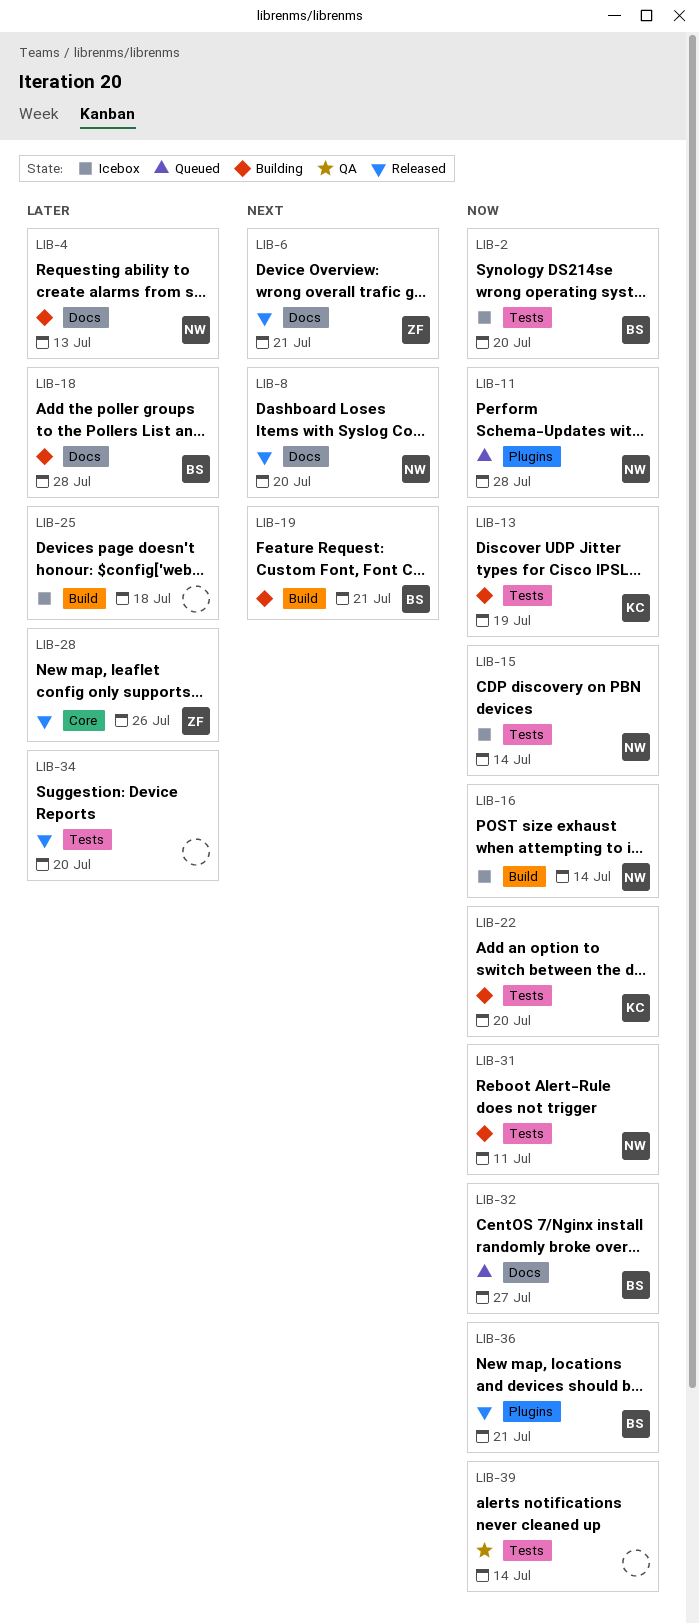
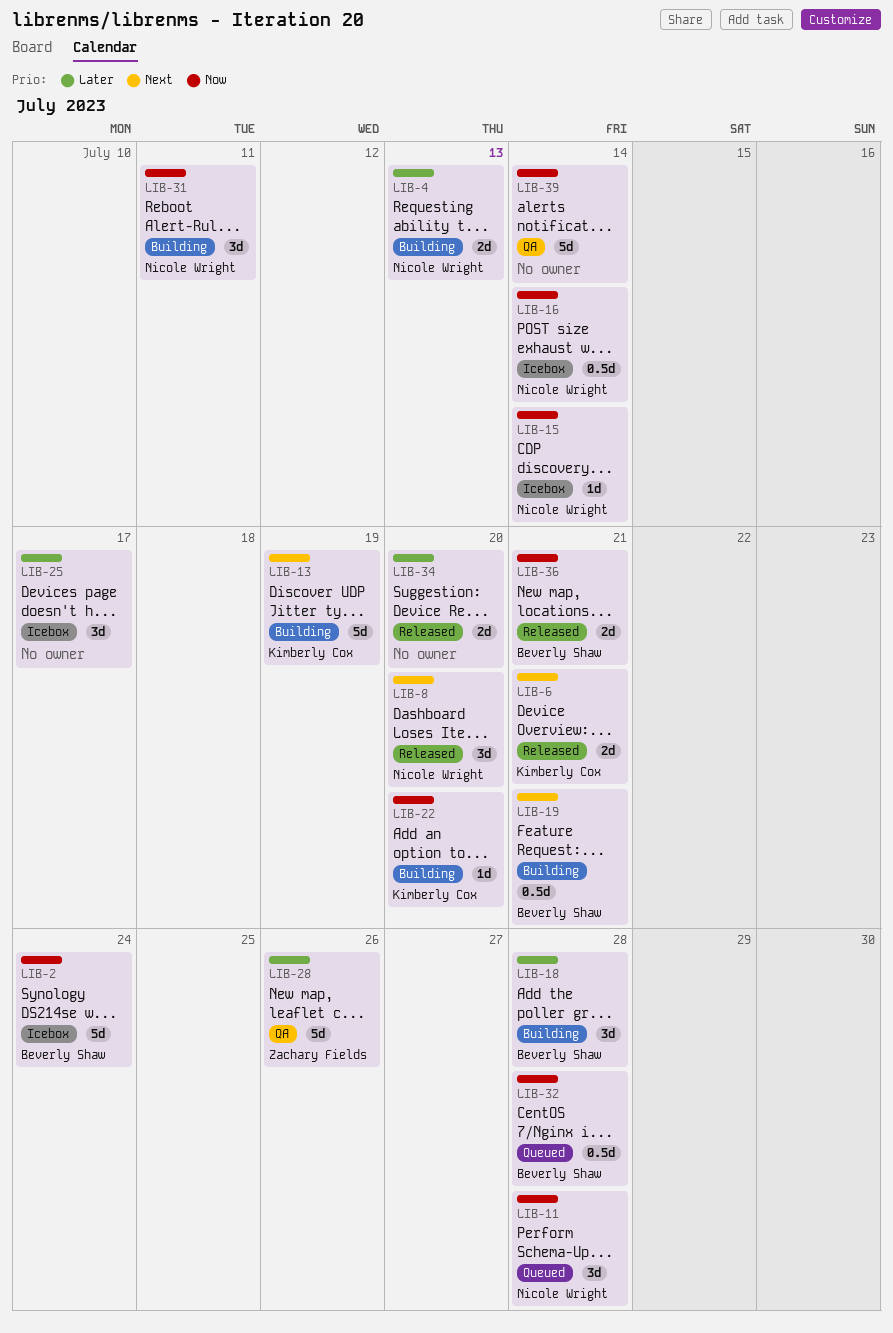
LIB-2, due: Jul 20 -> Jul 24
LIB-6, owner: Zachary Fields -> Kimberly Cox
LIB-13, priority: Now -> Next
LIB-25, due: Jul 18 -> Jul 17
LIB-28, status: Released -> QA
LIB-32, due: Jul 27 -> Jul 28

